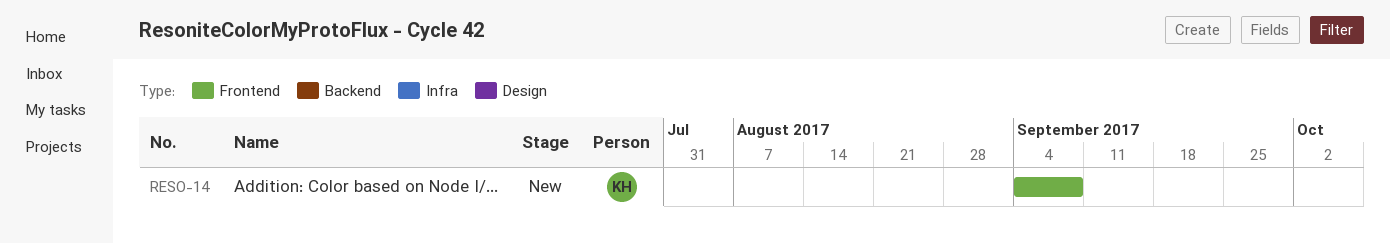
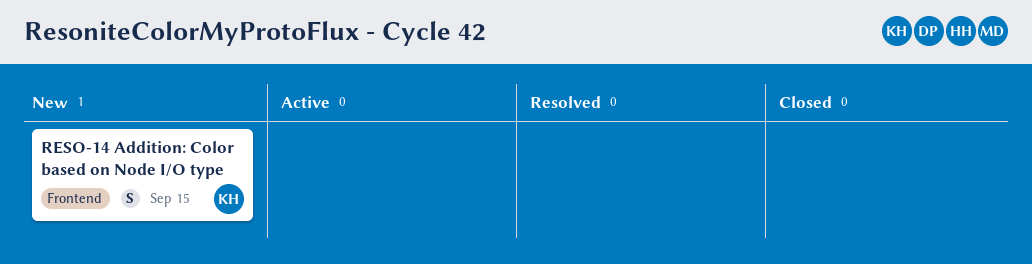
RESO-14, due: Sep 8 -> Sep 15

